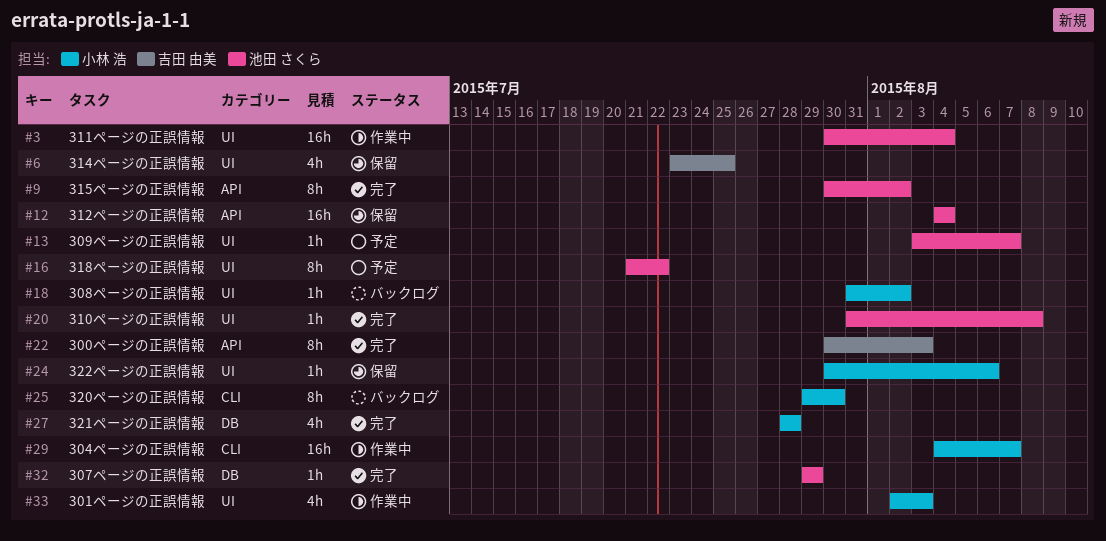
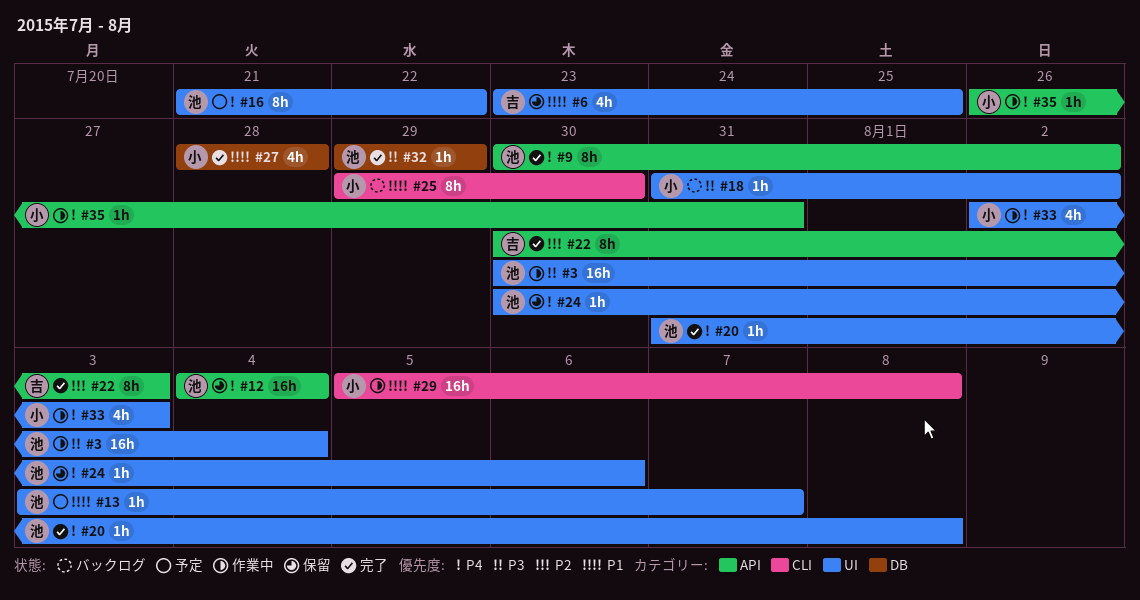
#24, owner: 小林 浩 -> 池田 さくら
#29, start: Aug 4 -> Aug 5
#29, due: Aug 7 -> Aug 8
#35: none -> present

